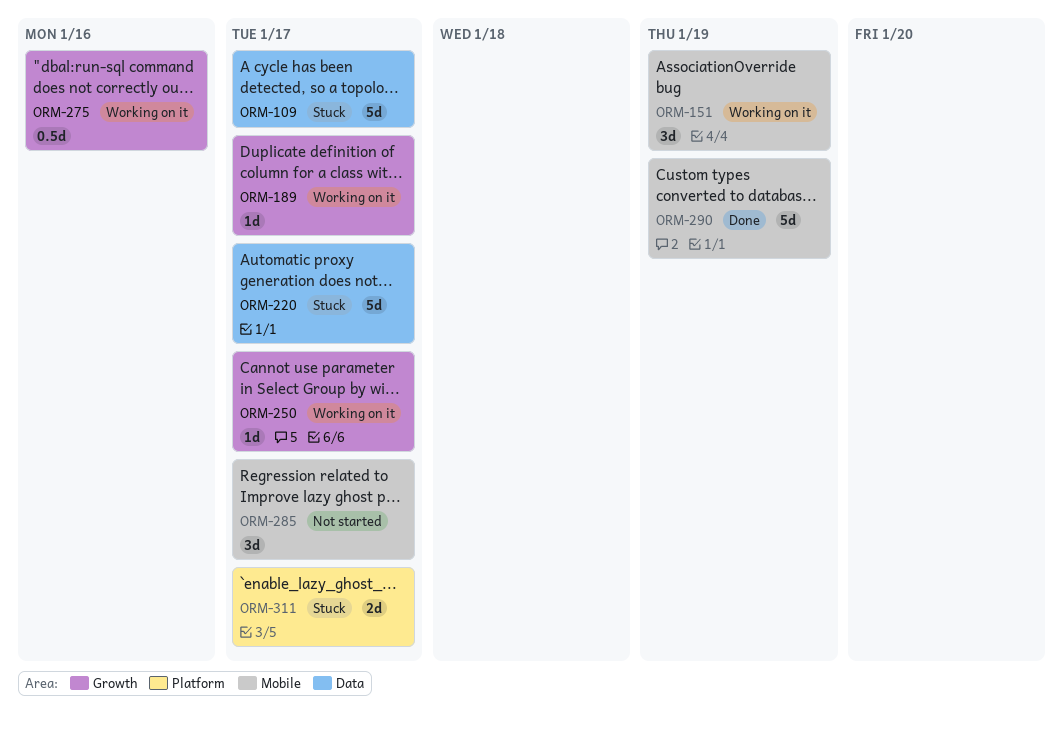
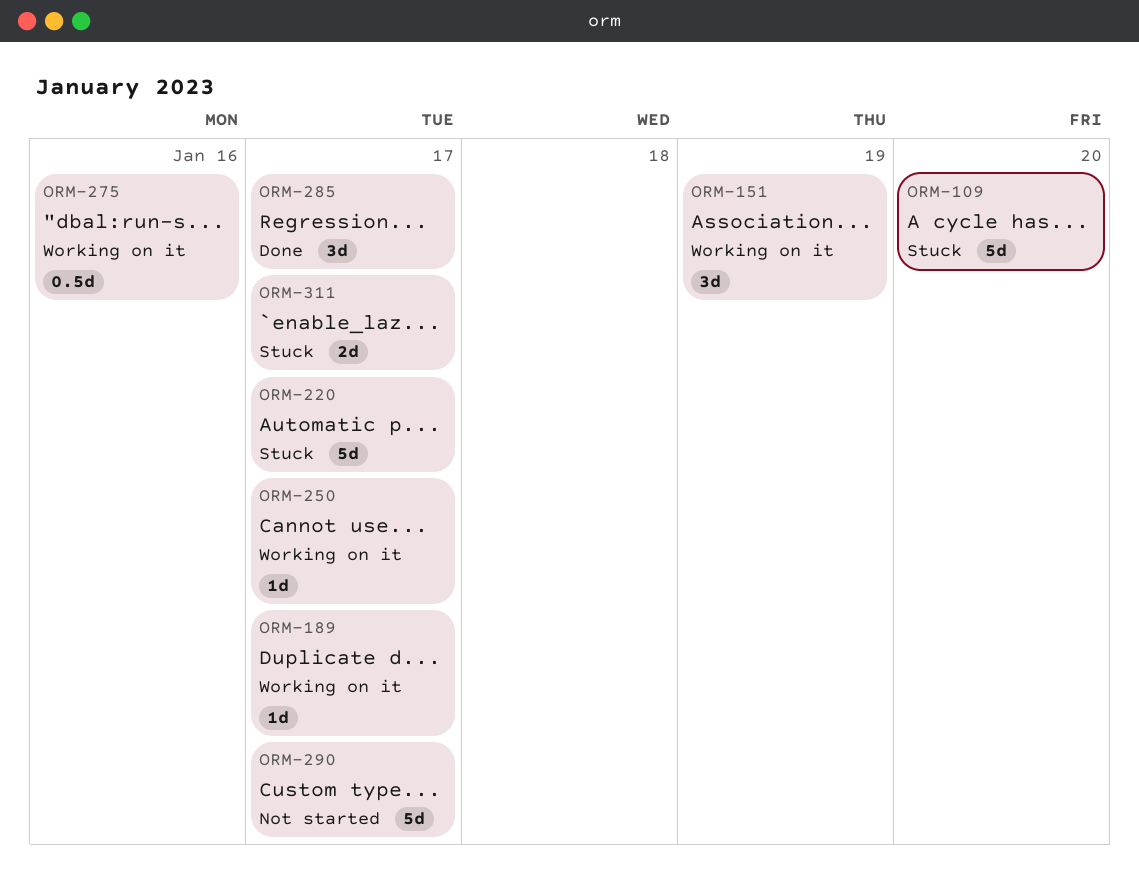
ORM-109, due: Jan 17 -> Jan 20
ORM-285, status: Not started -> Done
ORM-290, status: Done -> Not started
ORM-290, due: Jan 19 -> Jan 17

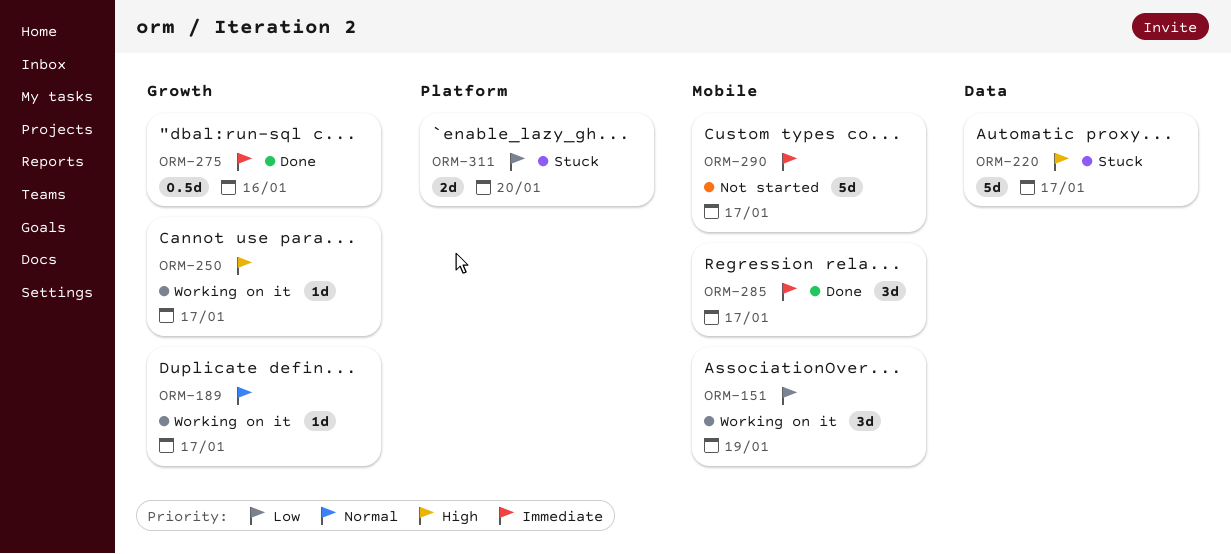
ORM-109: present -> none
ORM-275, status: Working on it -> Done
ORM-311, due: Jan 17 -> Jan 20

